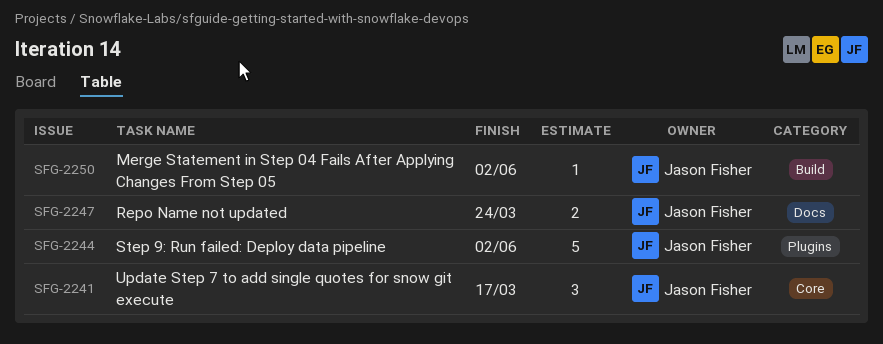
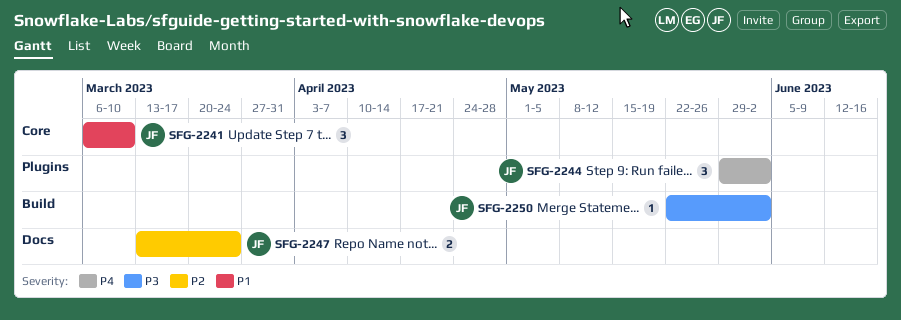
SFG-2241, due: Mar 17 -> Mar 10
SFG-2244, estimate: 5 -> 3

